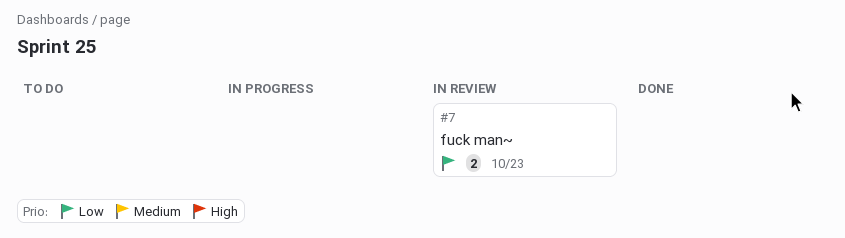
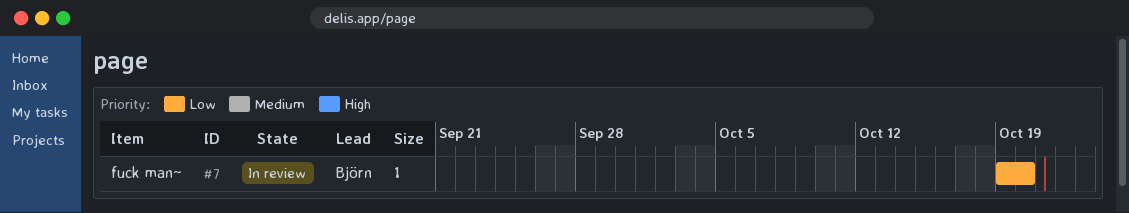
#7, estimate: 2 -> 1
#7, due: Oct 23 -> Oct 20

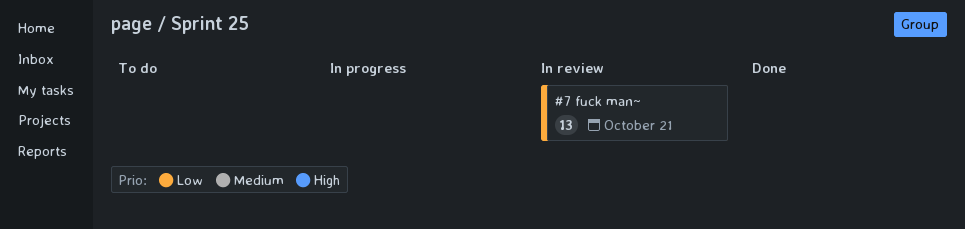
#7, estimate: 1 -> 13
#7, due: Oct 20 -> Oct 21

